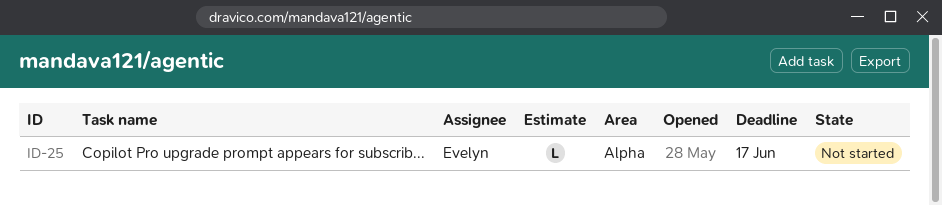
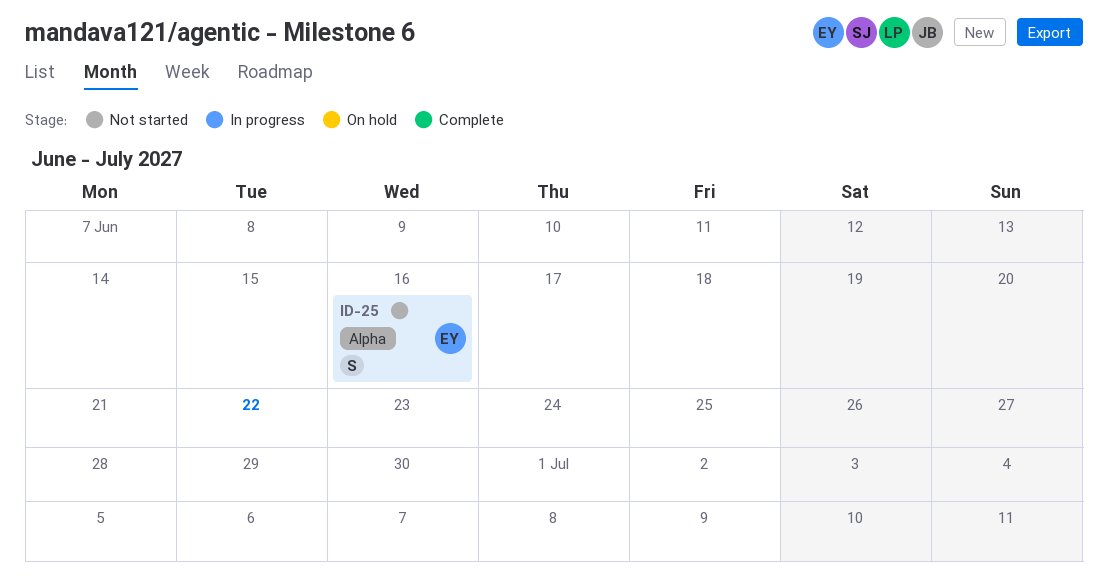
ID-25, estimate: L -> S
ID-25, due: Jun 17 -> Jun 16

